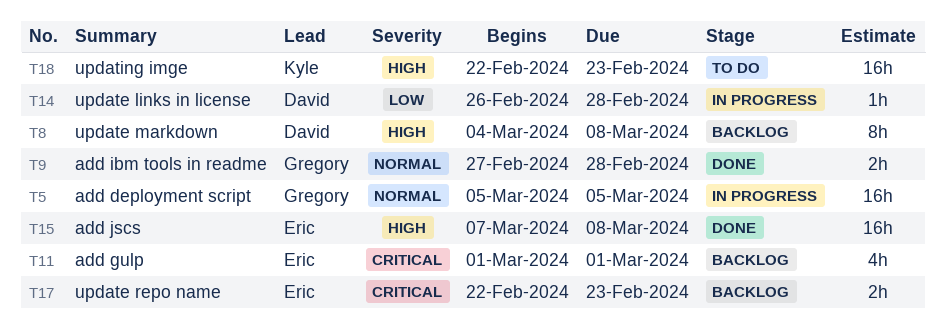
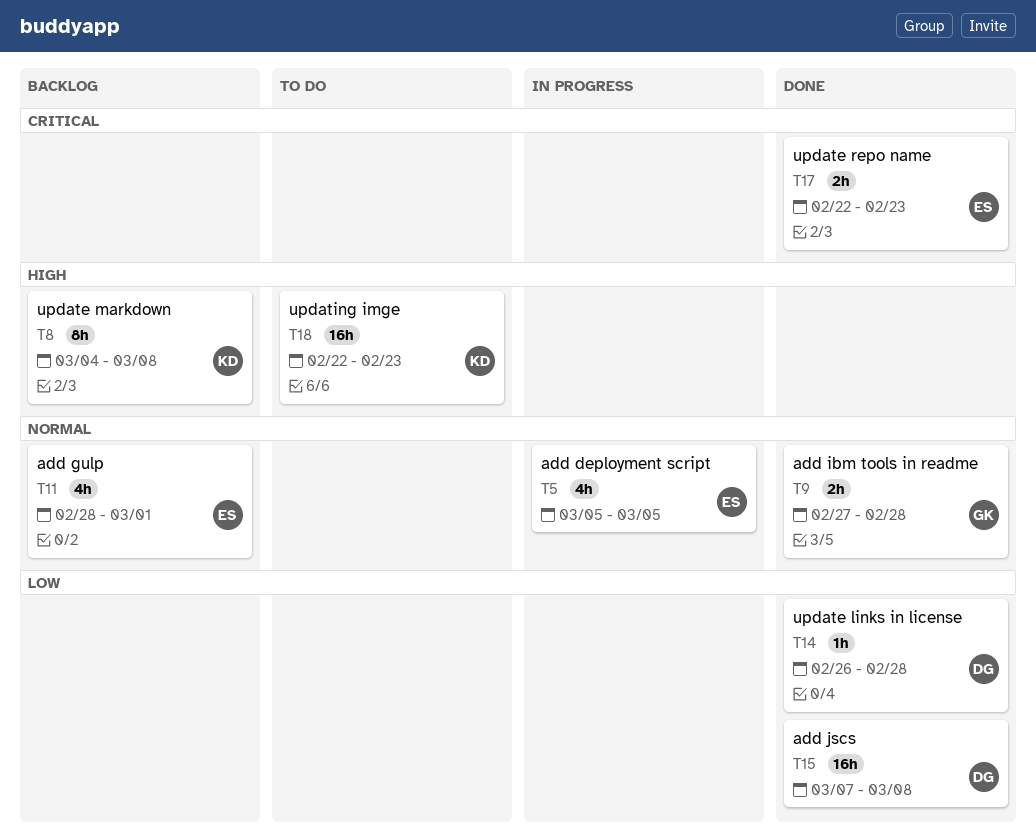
T5, owner: Gregory -> Eric
T5, estimate: 16h -> 4h
T8, owner: David -> Kyle
T11, priority: Critical -> Normal
T11, start: Mar 1 -> Feb 28
T14, status: In progress -> Done
T15, owner: Eric -> David
T15, priority: High -> Low
T17, status: Backlog -> Done

